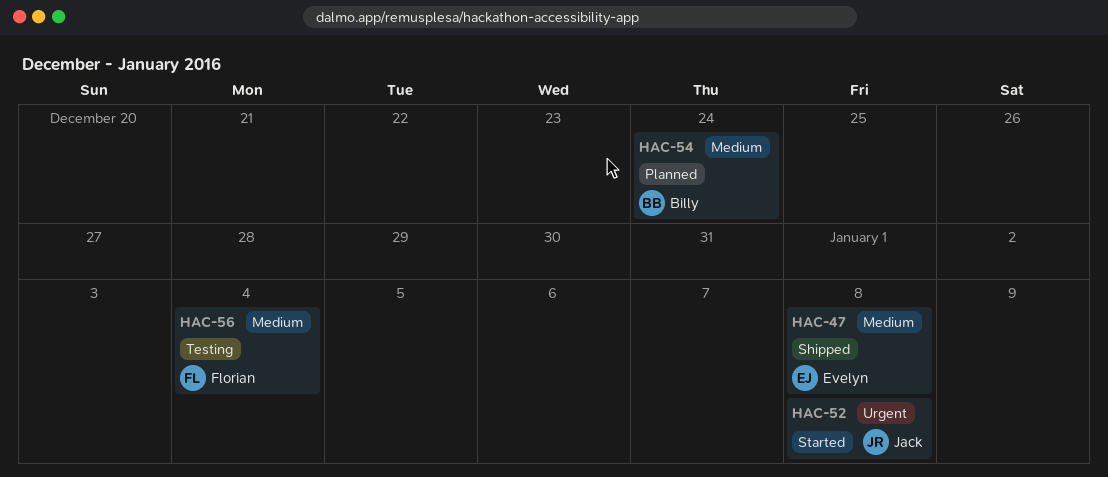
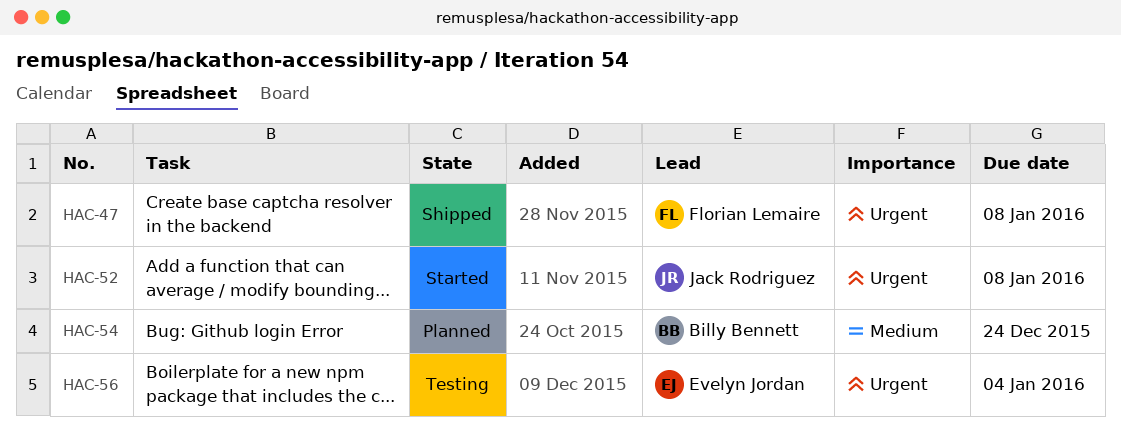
HAC-47, owner: Evelyn Jordan -> Florian Lemaire
HAC-47, priority: Medium -> Urgent
HAC-56, owner: Florian Lemaire -> Evelyn Jordan
HAC-56, priority: Medium -> Urgent

